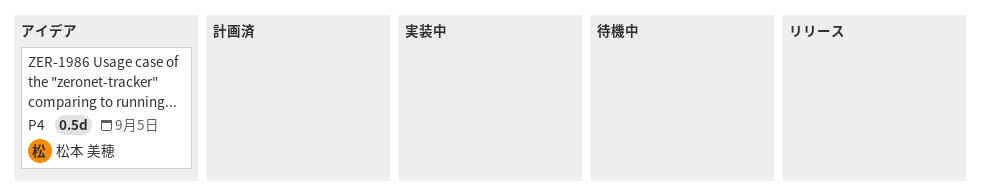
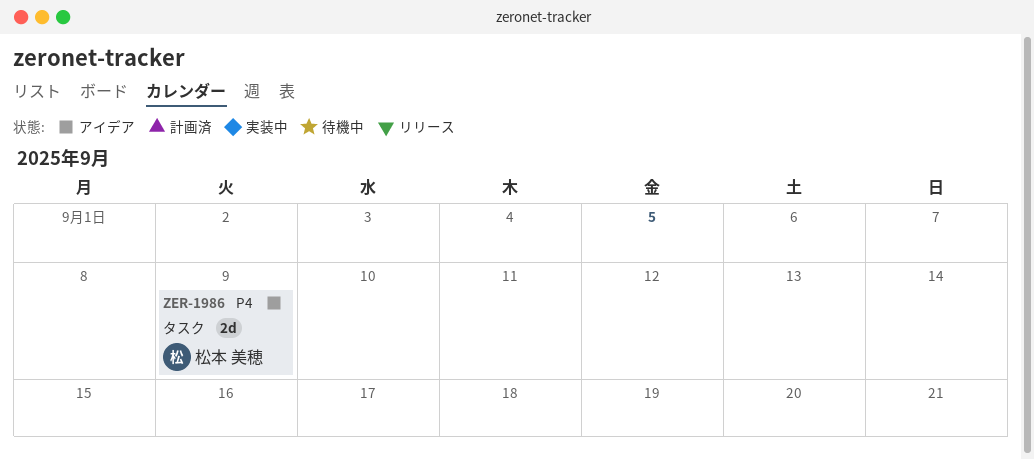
ZER-1986, estimate: 0.5d -> 2d
ZER-1986, due: Sep 5 -> Sep 9

